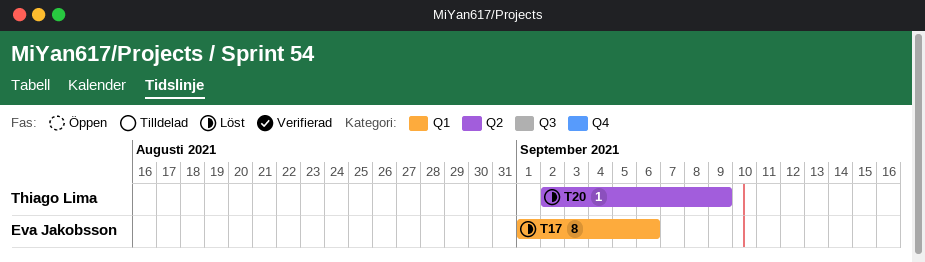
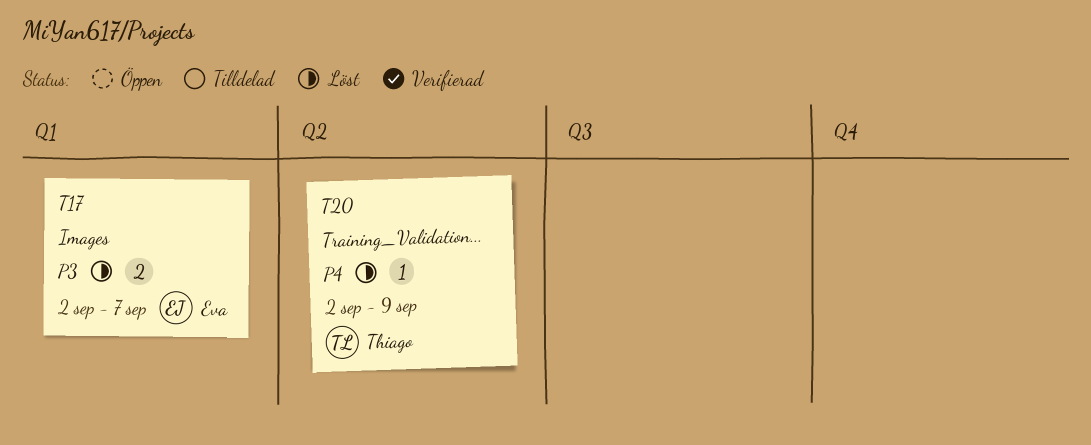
T17, estimate: 8 -> 2
T17, start: Sep 1 -> Sep 2
T17, due: Sep 6 -> Sep 7

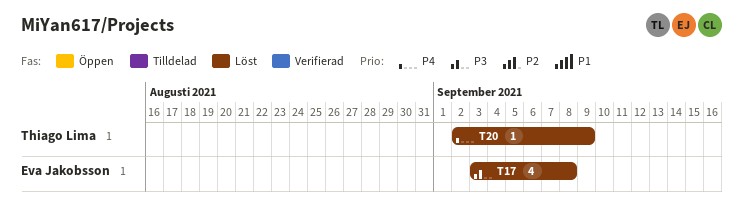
T17, estimate: 2 -> 4
T17, start: Sep 2 -> Sep 3
T17, due: Sep 7 -> Sep 8

